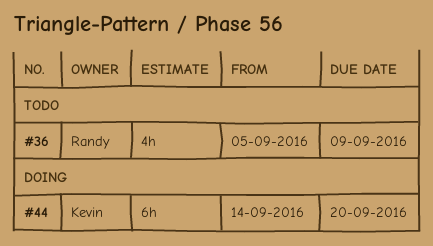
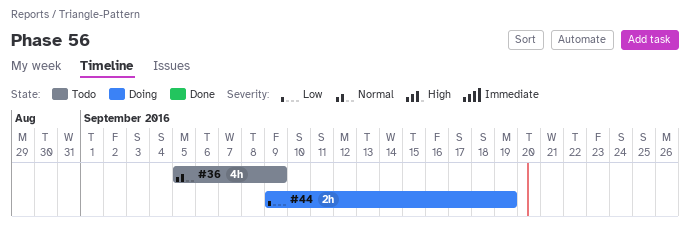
#44, estimate: 6h -> 2h
#44, start: Sep 14 -> Sep 9
#44, due: Sep 20 -> Sep 19

